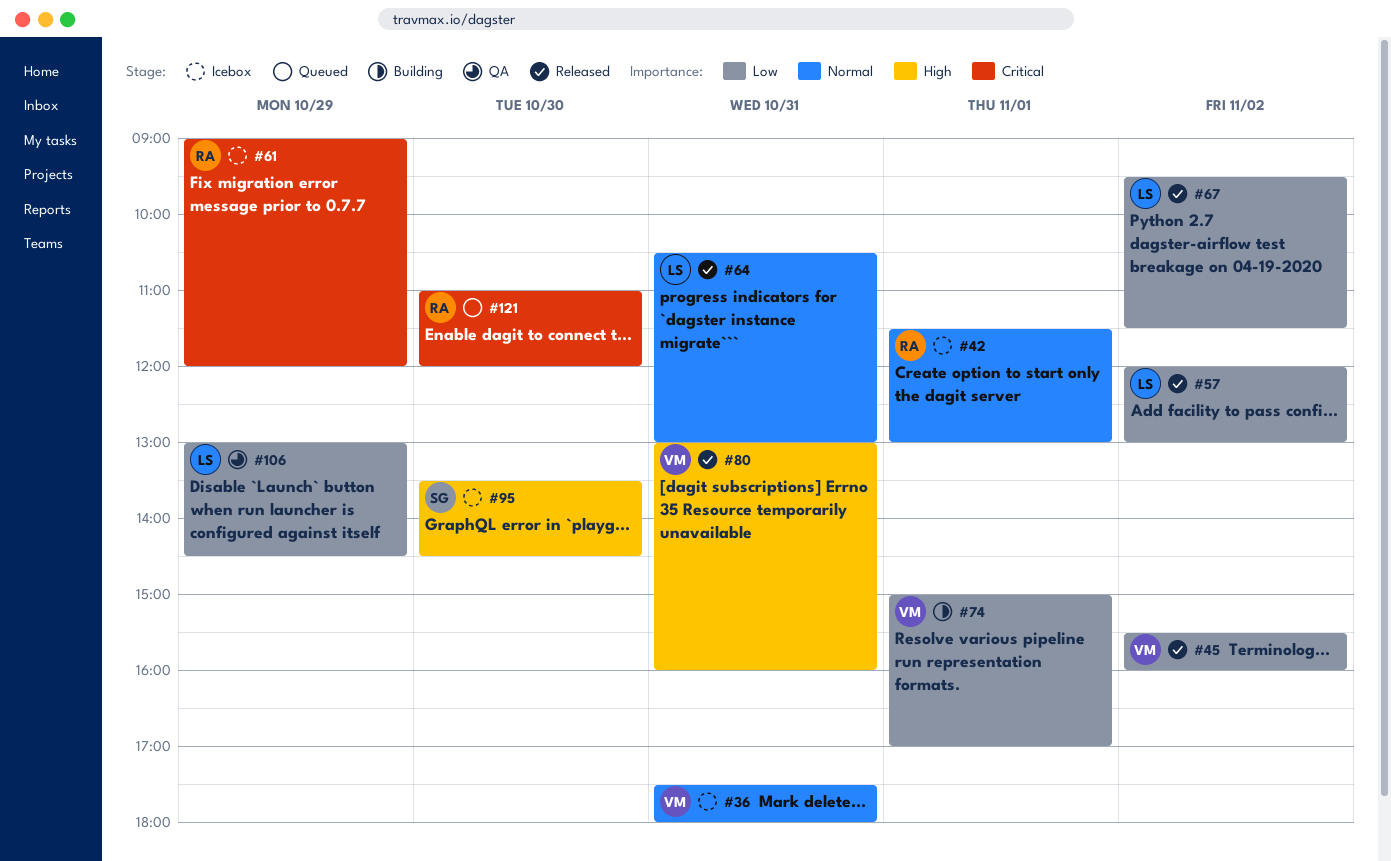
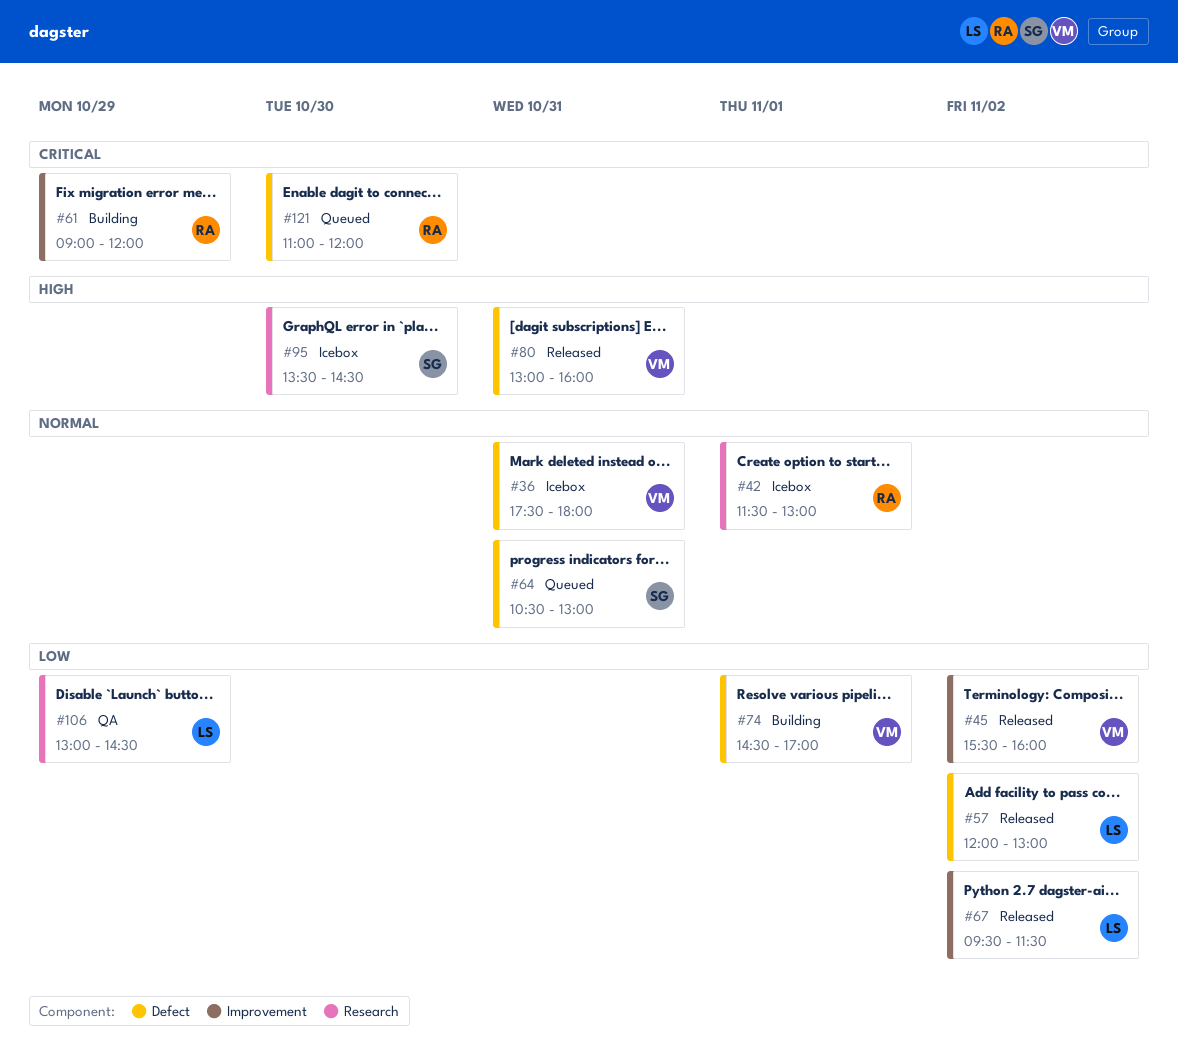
#61, status: Icebox -> Building
#64, status: Released -> Queued
#64, owner: LS -> SG
#74, begins: 15:00 -> 14:30

